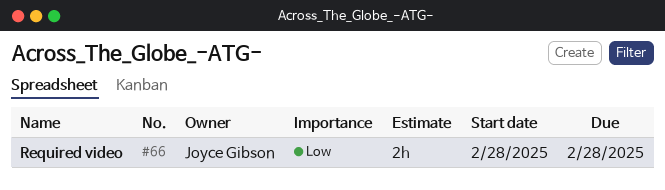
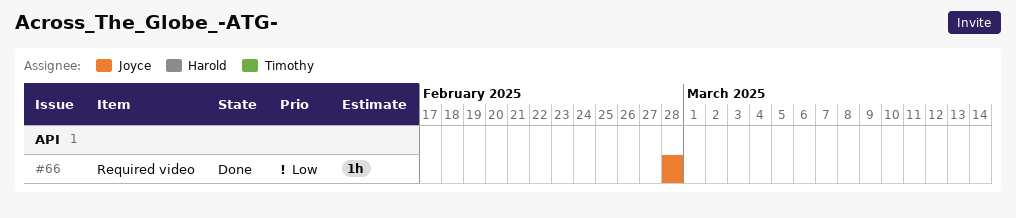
#66, estimate: 2h -> 1h

